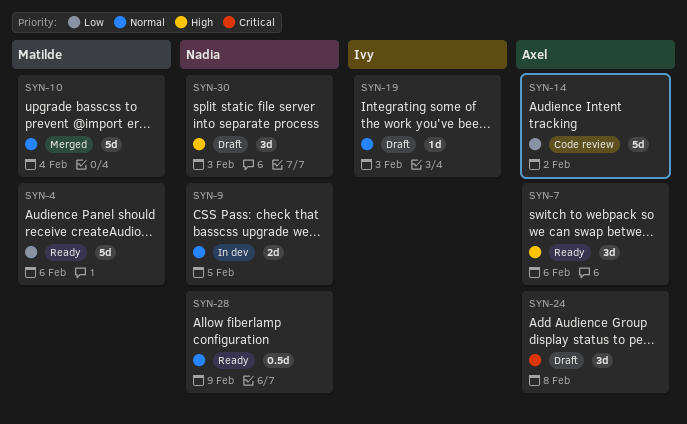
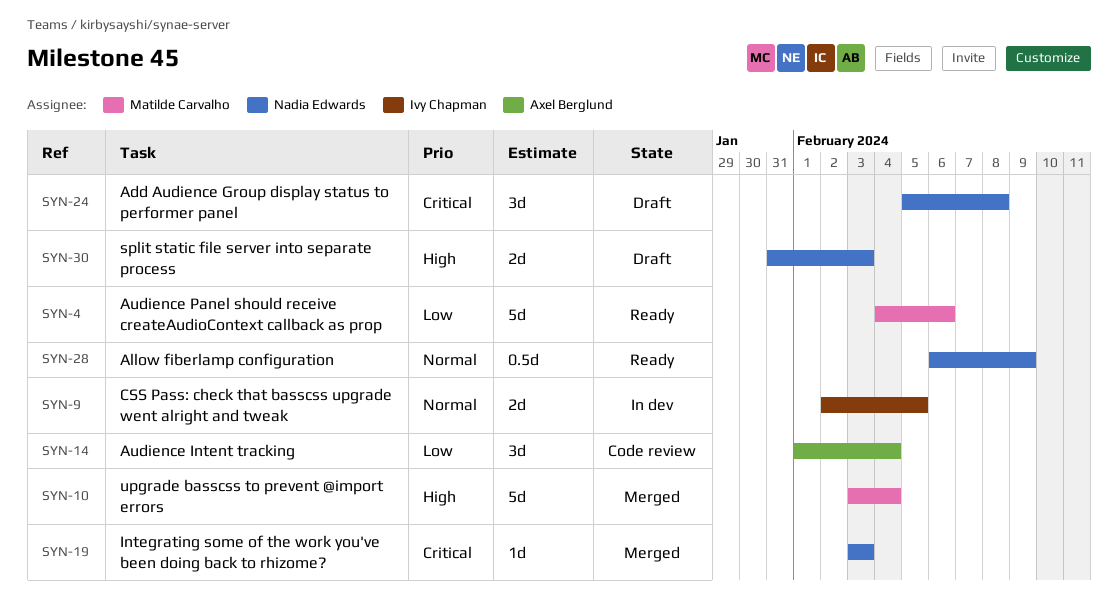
SYN-7: present -> none
SYN-9, owner: Nadia Edwards -> Ivy Chapman
SYN-10, priority: Normal -> High
SYN-14, estimate: 5d -> 3d
SYN-14, due: Feb 2 -> Feb 4
SYN-19, status: Draft -> Merged
SYN-19, owner: Ivy Chapman -> Nadia Edwards
SYN-19, priority: Normal -> Critical
SYN-24, owner: Axel Berglund -> Nadia Edwards
SYN-30, estimate: 3d -> 2d

